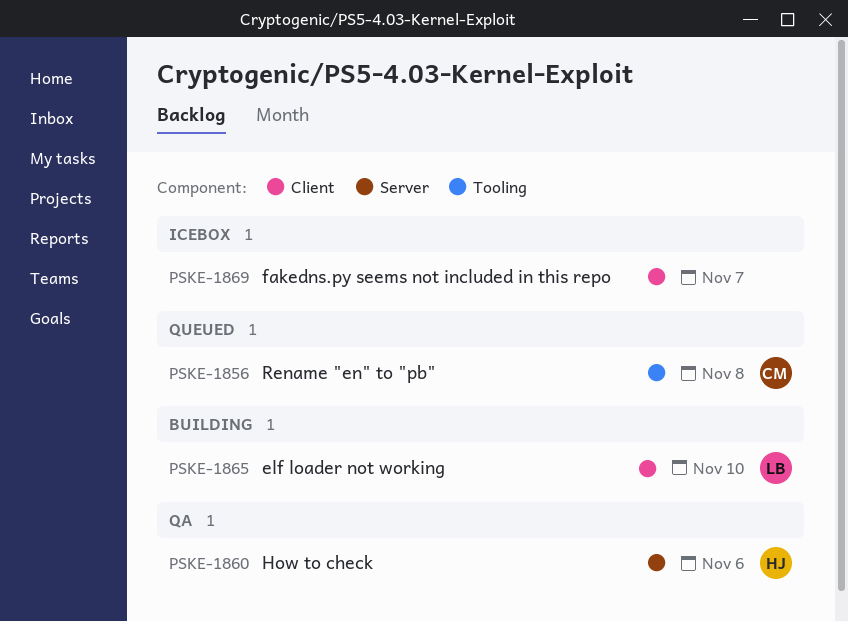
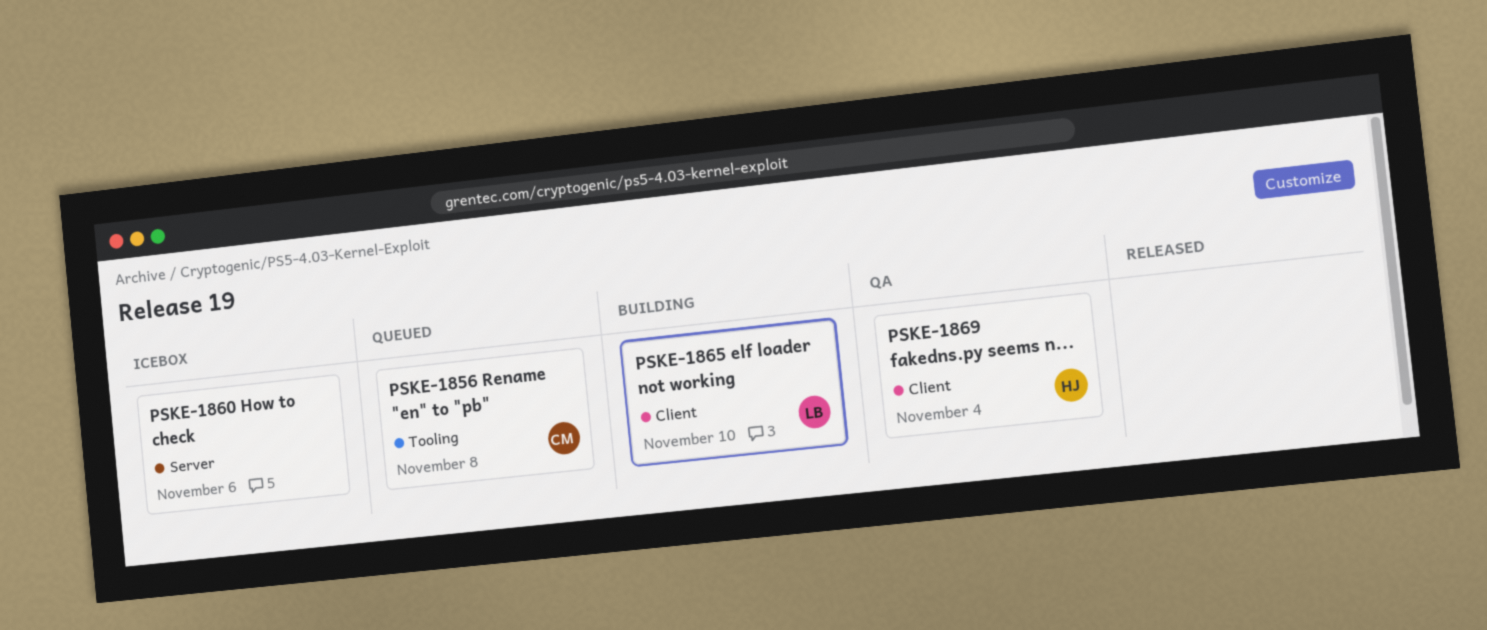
PSKE-1860, status: QA -> Icebox
PSKE-1860, owner: HJ -> none
PSKE-1869, status: Icebox -> QA
PSKE-1869, owner: none -> HJ
PSKE-1869, due: Nov 7 -> Nov 4

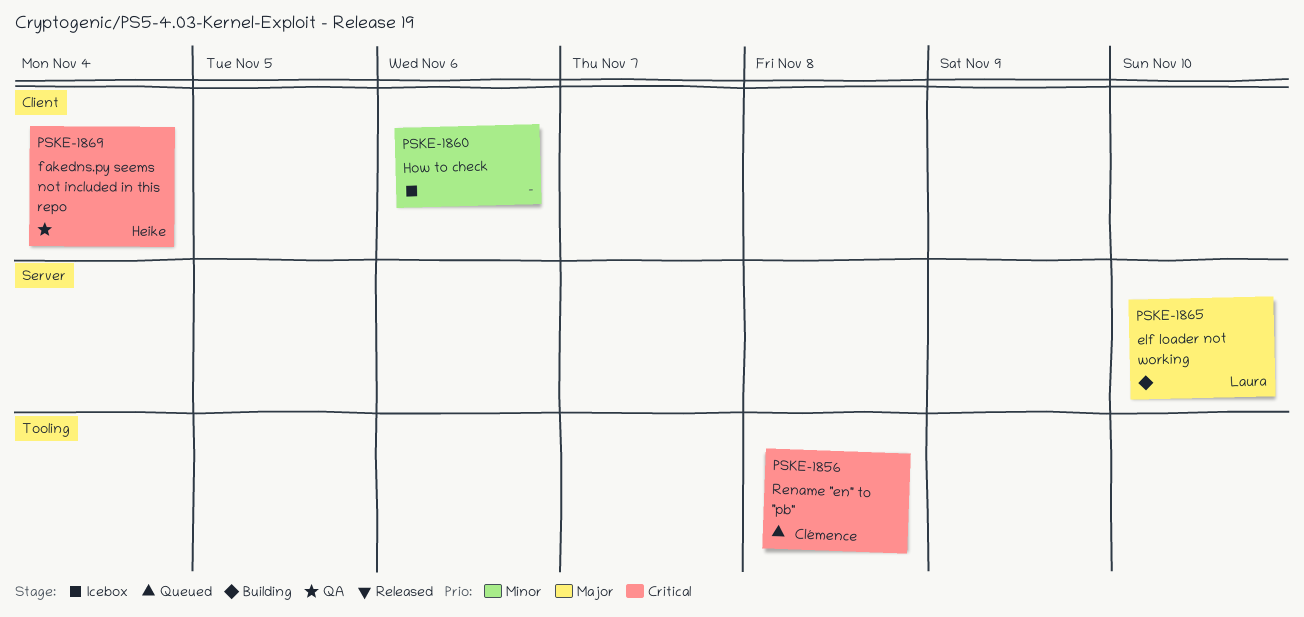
PSKE-1860, label: Server -> Client
PSKE-1865, label: Client -> Server

